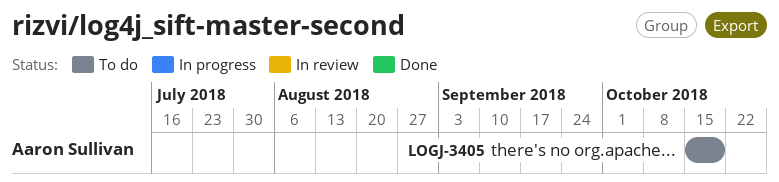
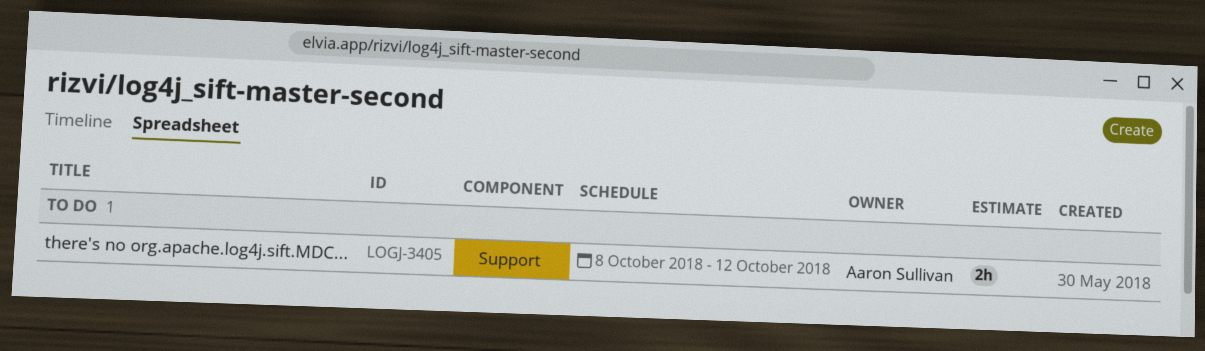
LOGJ-3405, start: Oct 15 -> Oct 8
LOGJ-3405, due: Oct 19 -> Oct 12

